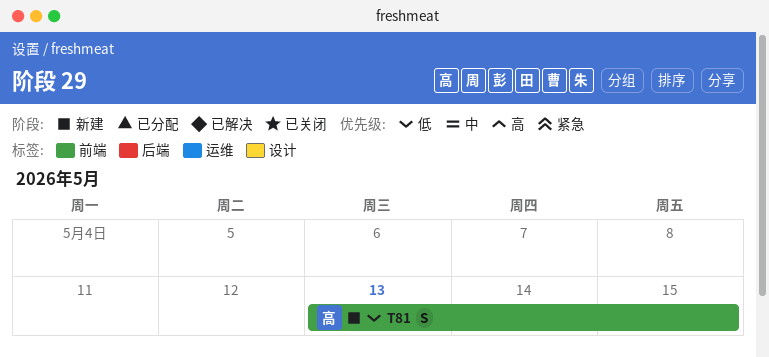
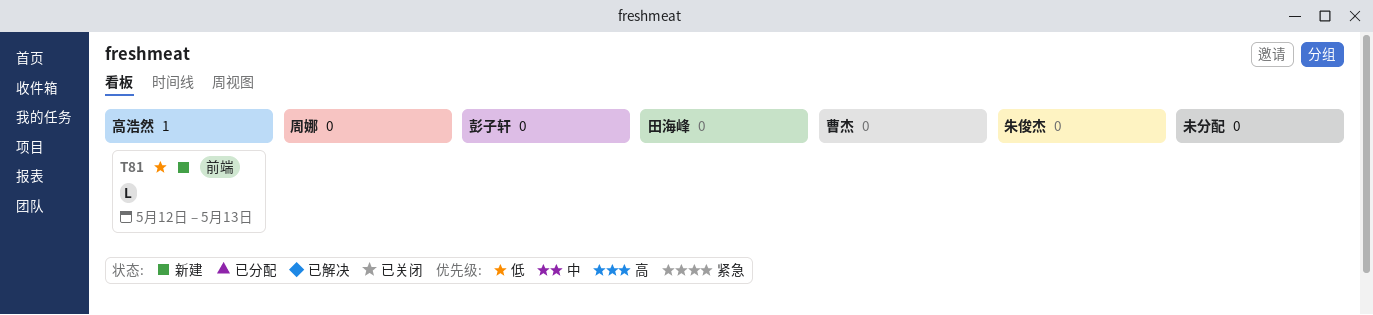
T81, estimate: S -> L
T81, start: May 13 -> May 12
T81, due: May 15 -> May 13

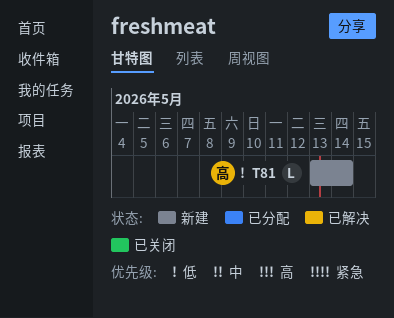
T81, start: May 12 -> May 13
T81, due: May 13 -> May 14

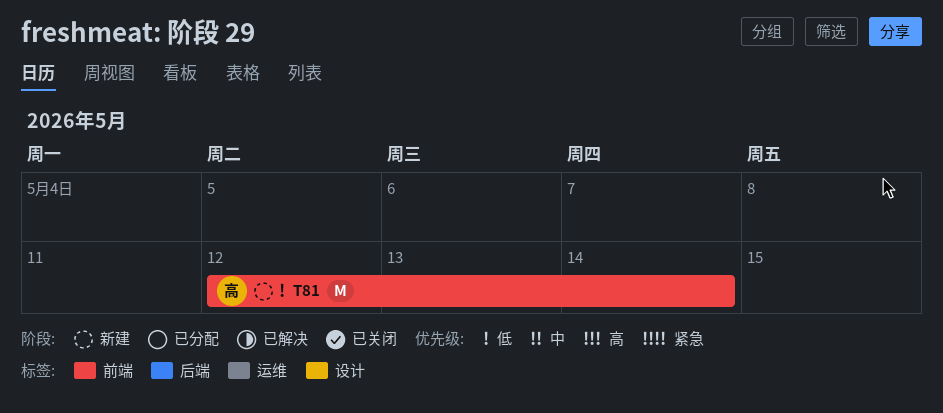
T81, estimate: L -> M
T81, start: May 13 -> May 12

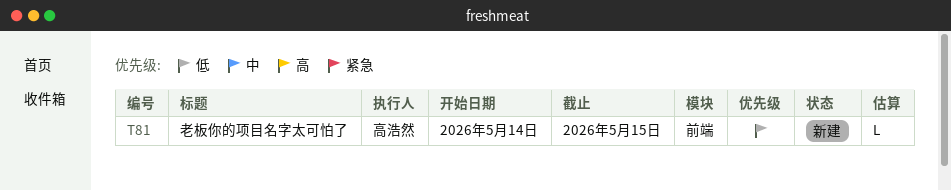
T81, estimate: M -> L
T81, start: May 12 -> May 14
T81, due: May 14 -> May 15

